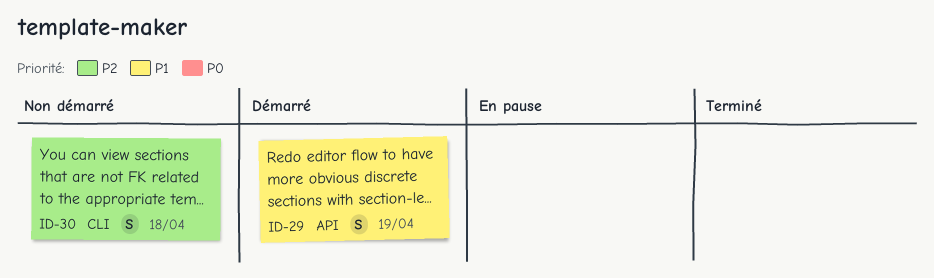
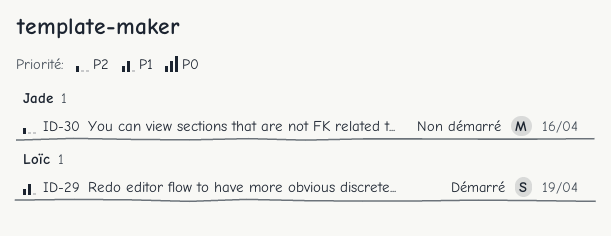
ID-30, estimate: S -> M
ID-30, due: Apr 18 -> Apr 16

